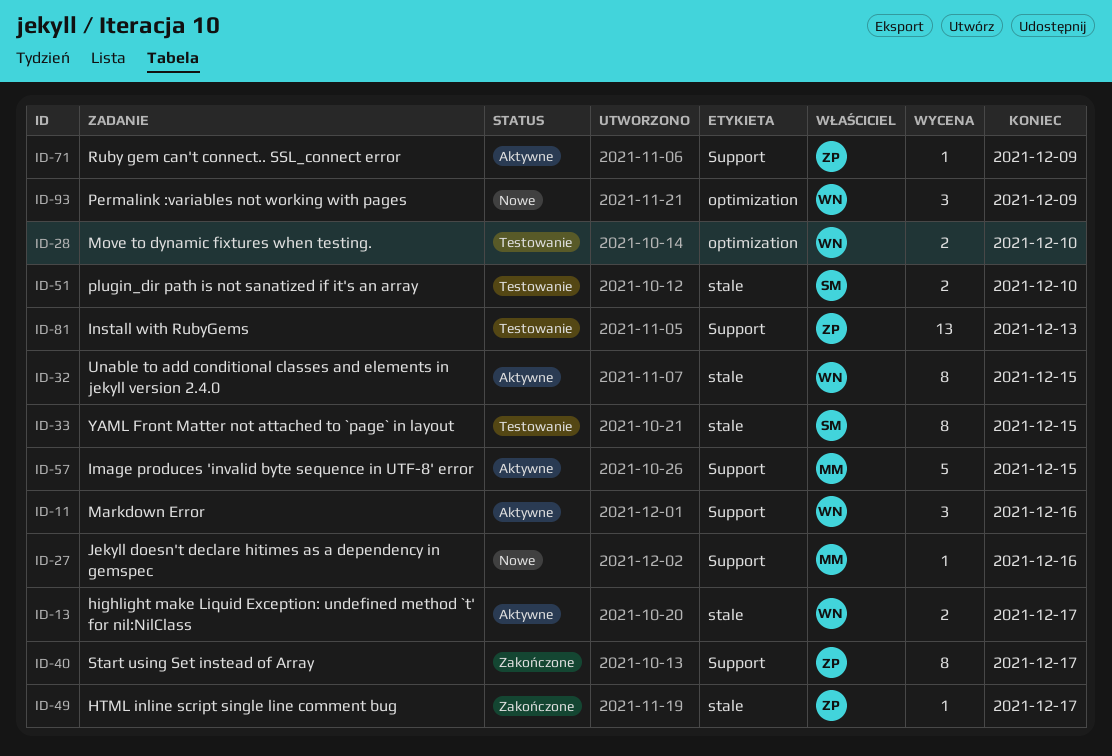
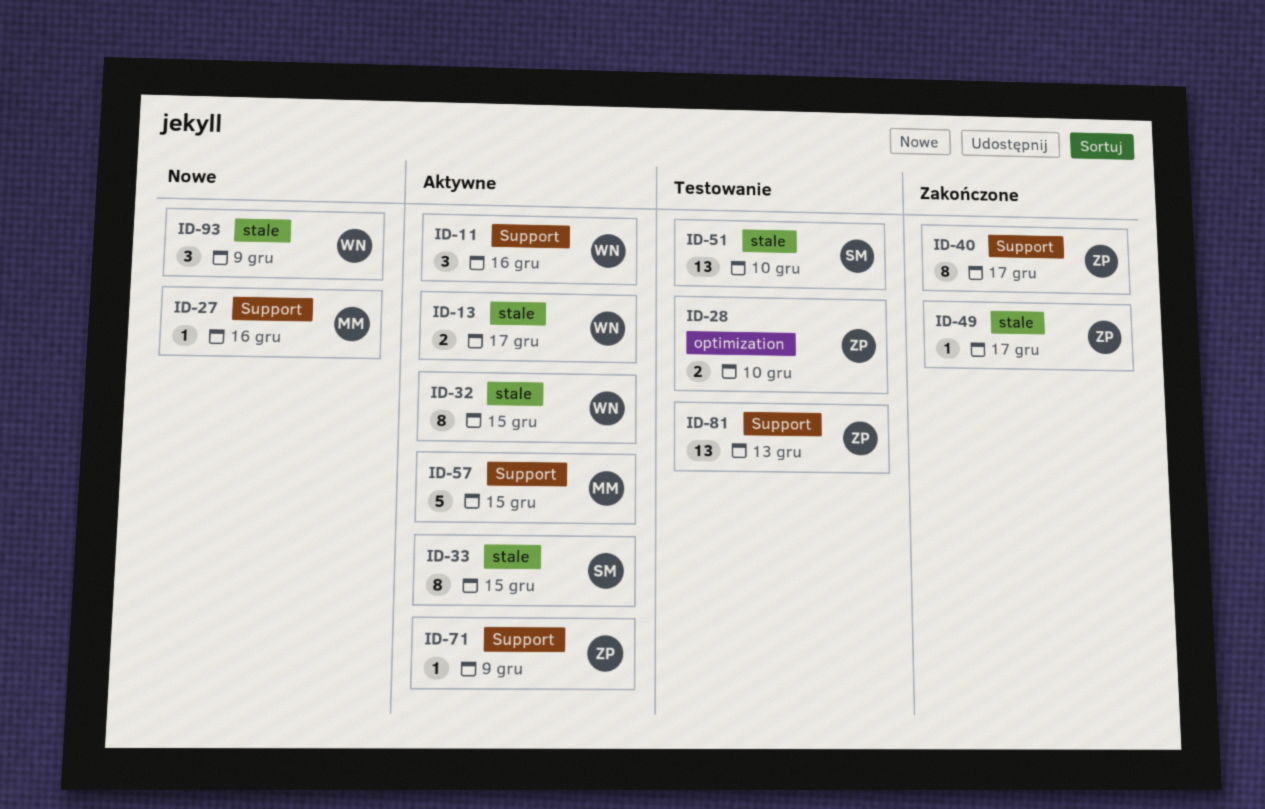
ID-28, owner: WN -> ZP
ID-33, status: Testowanie -> Aktywne
ID-51, estimate: 2 -> 13
ID-93, label: optimization -> stale

